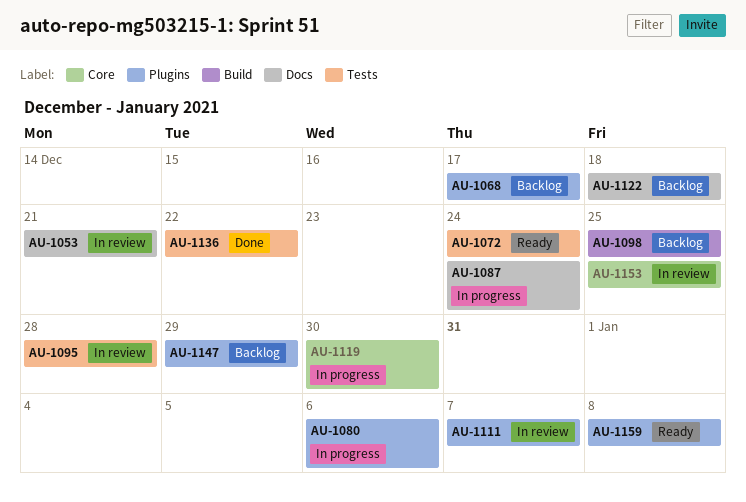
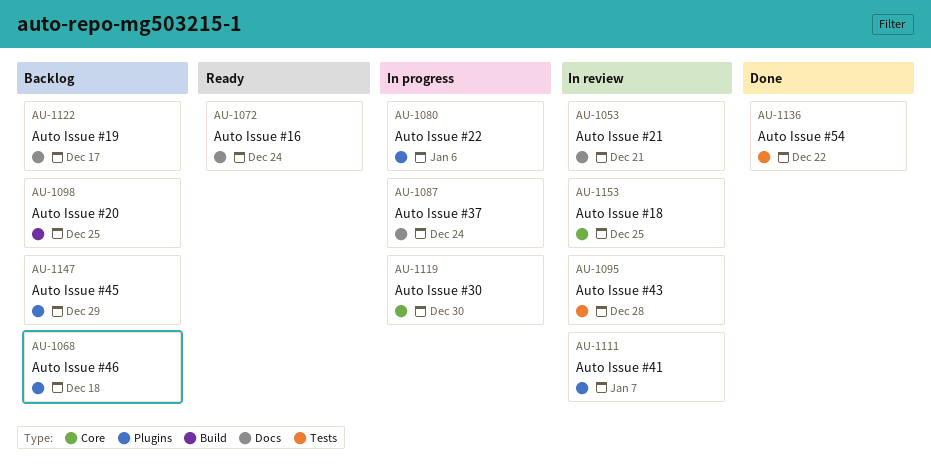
AU-1068, due: Dec 17 -> Dec 18
AU-1072, label: Tests -> Docs
AU-1122, due: Dec 18 -> Dec 17
AU-1159: present -> none

